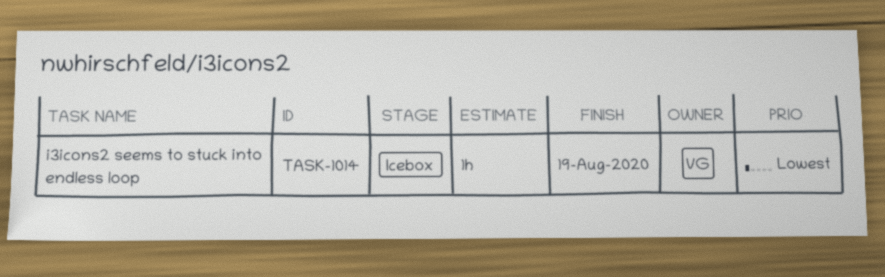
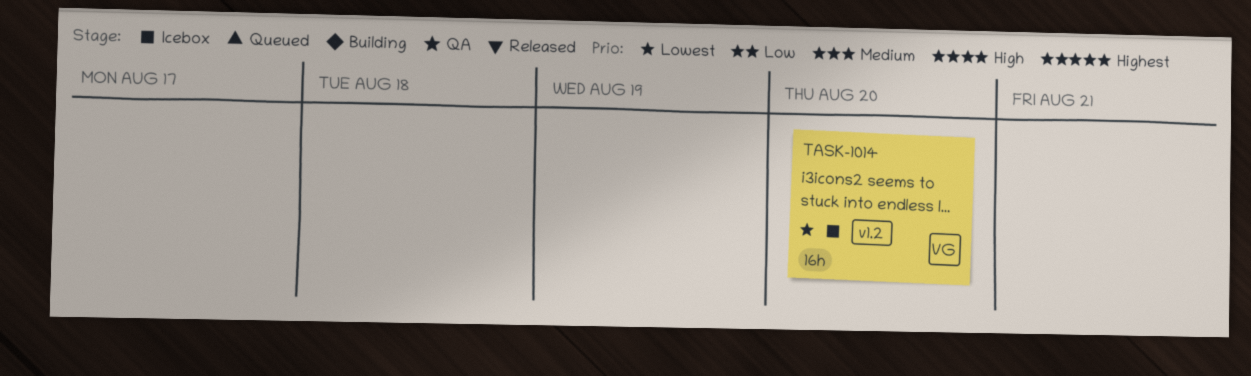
TASK-1014, estimate: 1h -> 16h
TASK-1014, due: Aug 19 -> Aug 20

